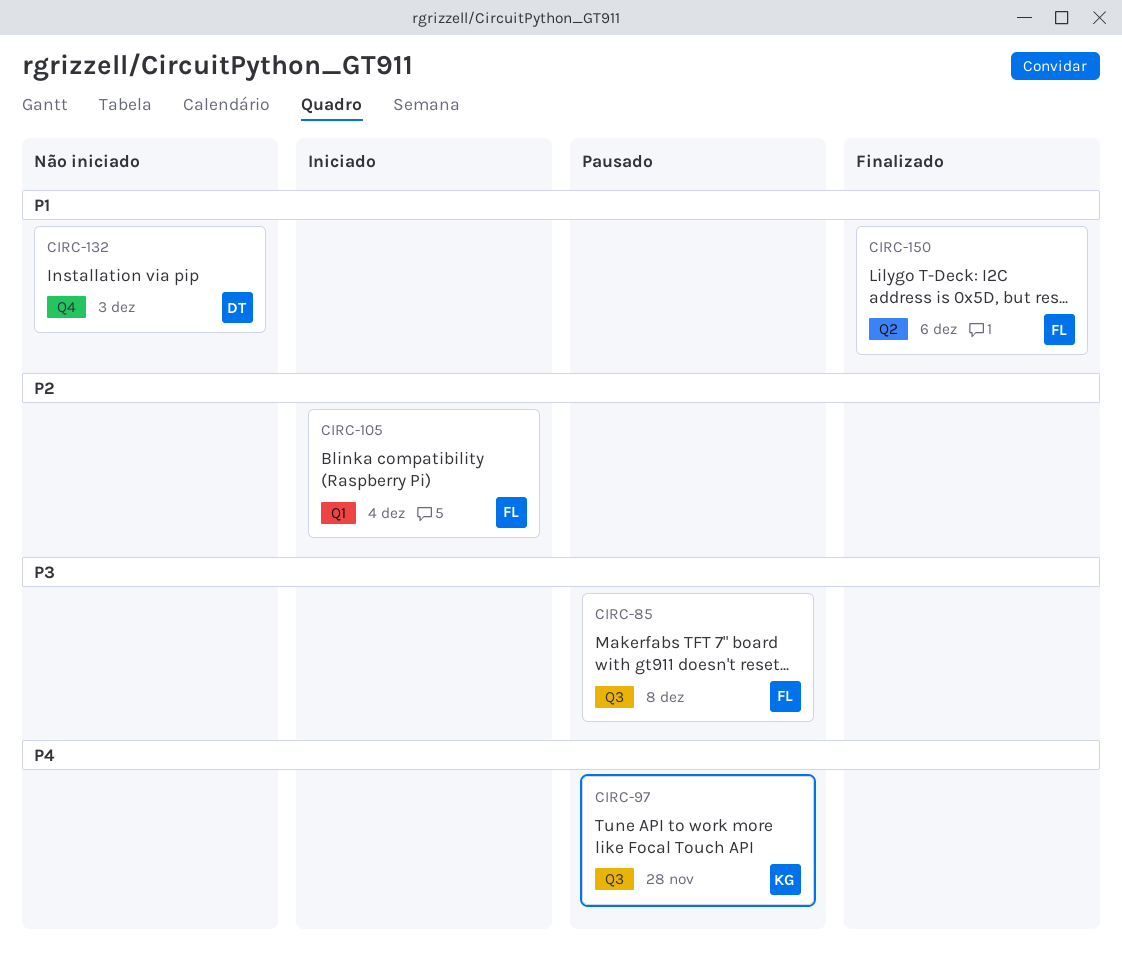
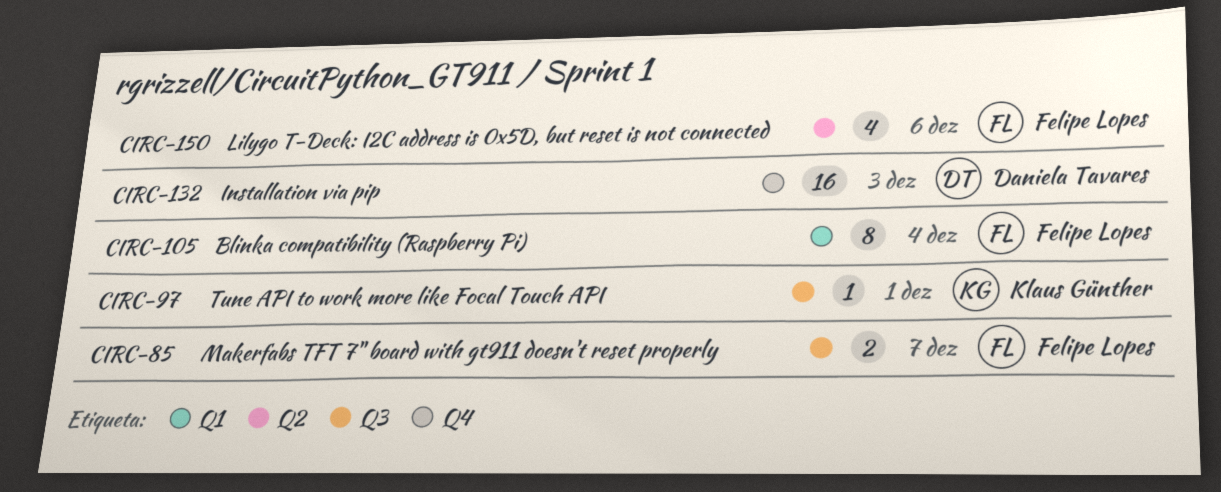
CIRC-85, due: Dec 8 -> Dec 7
CIRC-97, due: Nov 28 -> Dec 1

